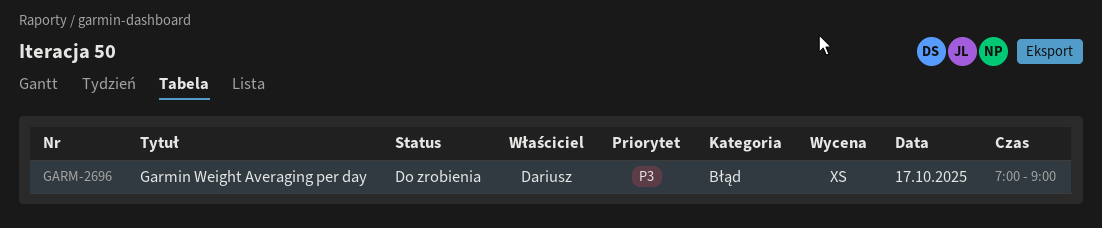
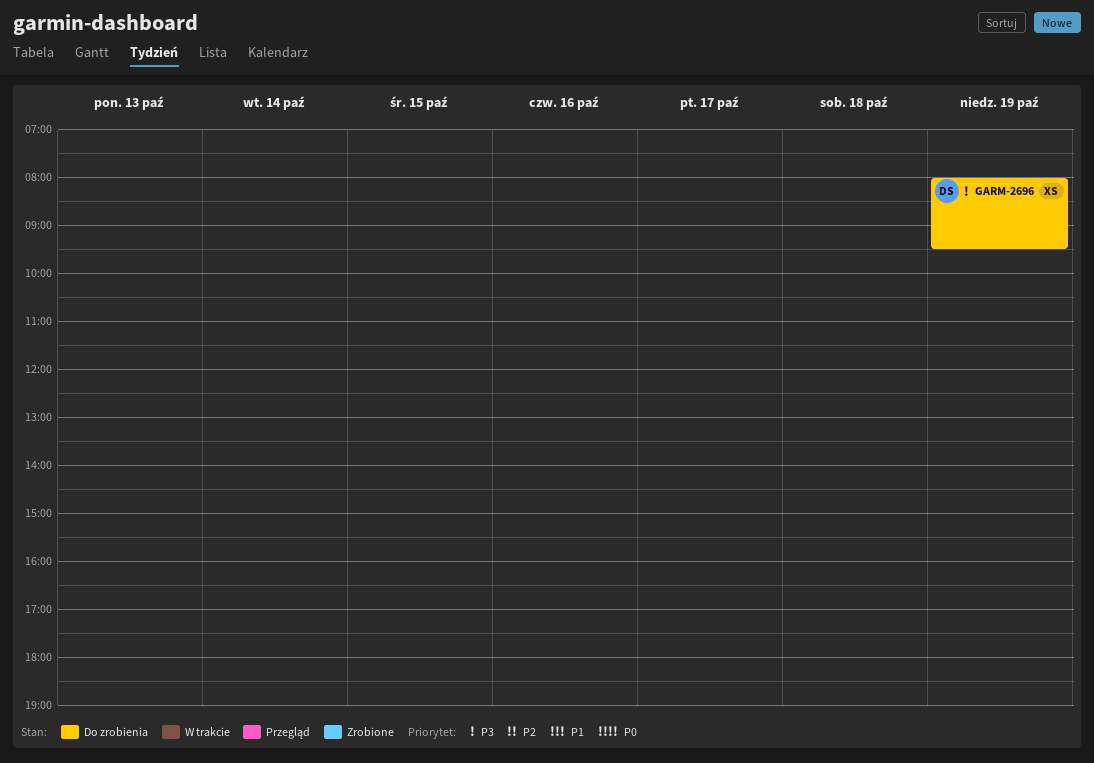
GARM-2696, day: Oct 17 -> Oct 19
GARM-2696, begins: 07:00 -> 08:00
GARM-2696, ends: 09:00 -> 09:30

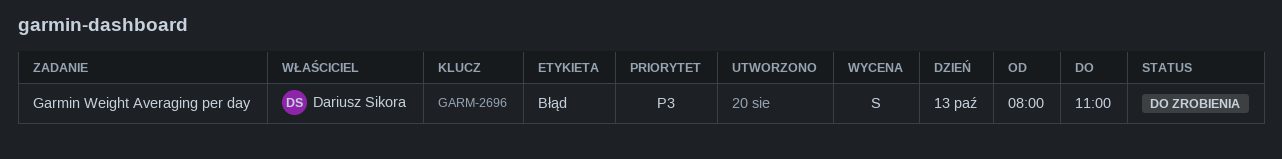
GARM-2696, estimate: XS -> S
GARM-2696, day: Oct 19 -> Oct 13
GARM-2696, ends: 09:30 -> 11:00

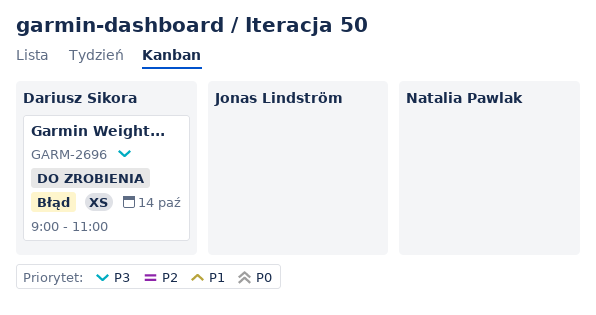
GARM-2696, estimate: S -> XS
GARM-2696, day: Oct 13 -> Oct 14
GARM-2696, begins: 08:00 -> 09:00

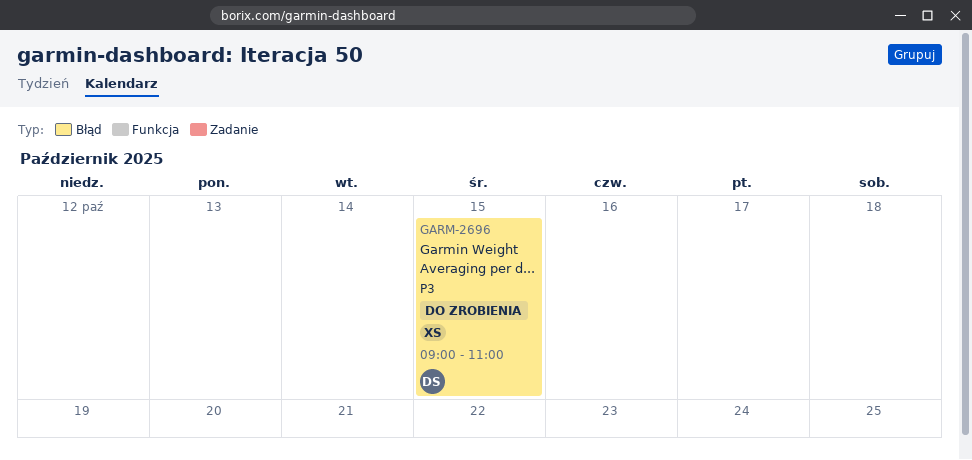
GARM-2696, day: Oct 14 -> Oct 15

